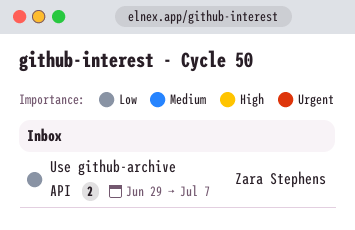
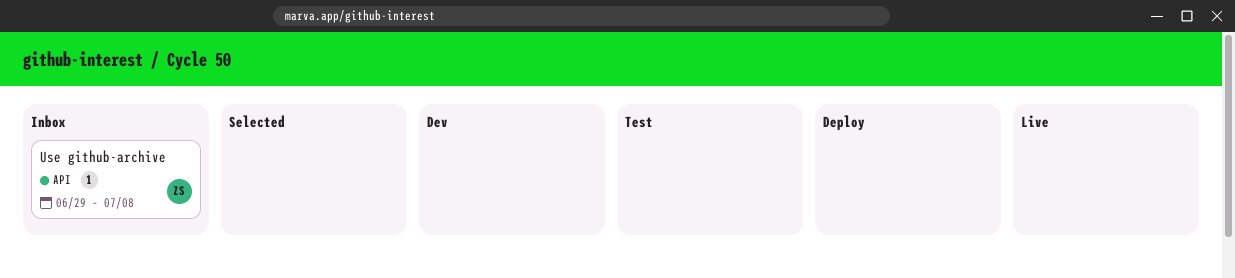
Use github-archive, estimate: 2 -> 1
Use github-archive, due: Jul 7 -> Jul 8

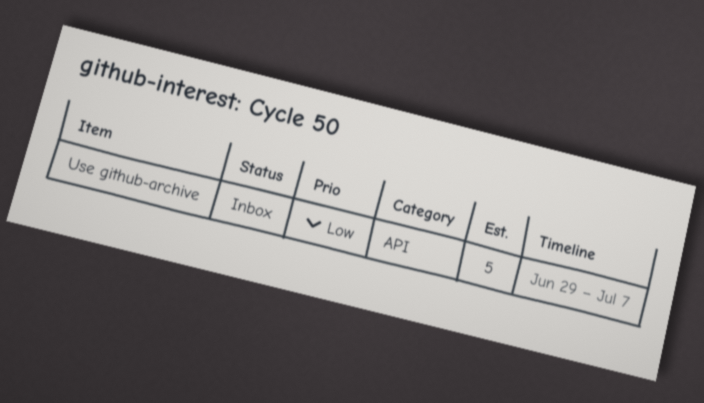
Use github-archive, estimate: 1 -> 5
Use github-archive, due: Jul 8 -> Jul 7

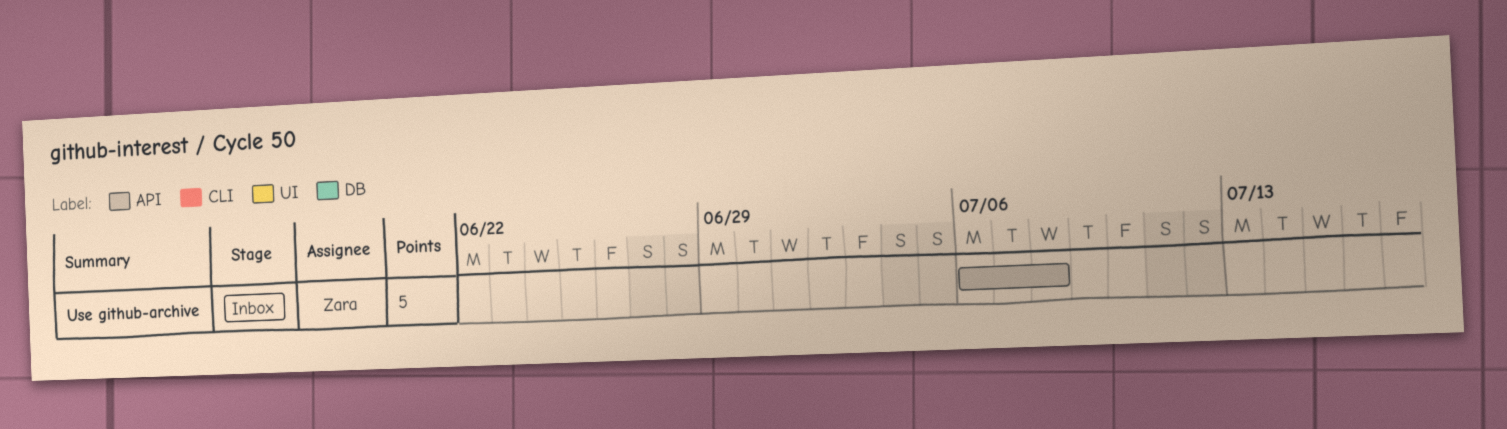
Use github-archive, start: Jun 29 -> Jul 6
Use github-archive, due: Jul 7 -> Jul 8

